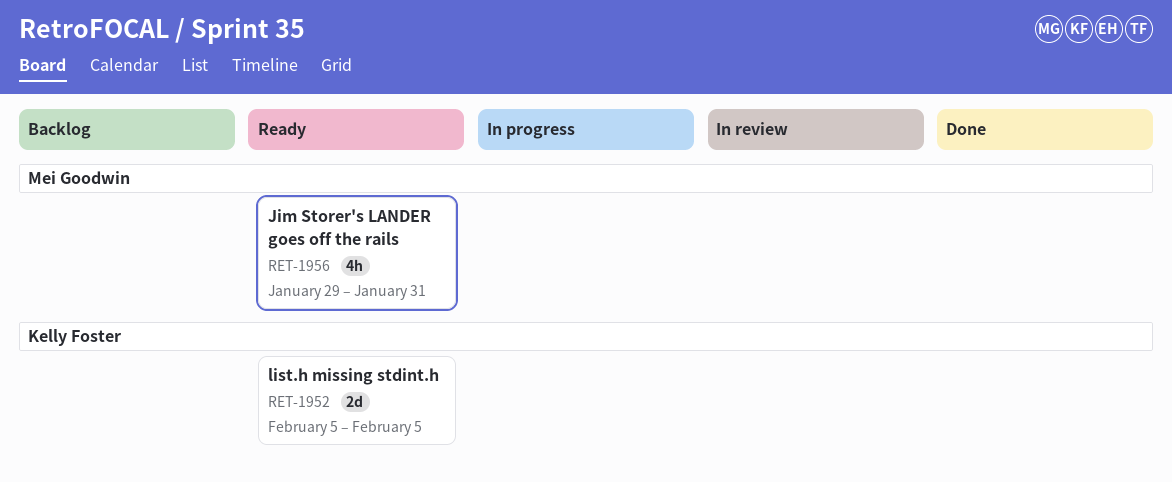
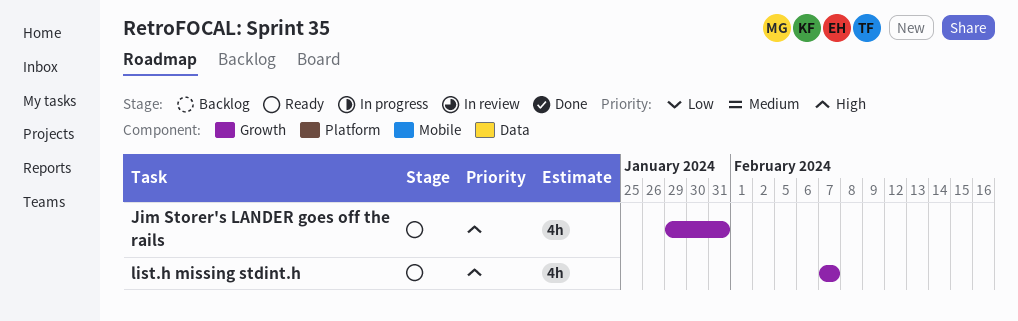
list.h missing stdint.h, estimate: 2d -> 4h
list.h missing stdint.h, start: Feb 5 -> Feb 7
list.h missing stdint.h, due: Feb 5 -> Feb 7

